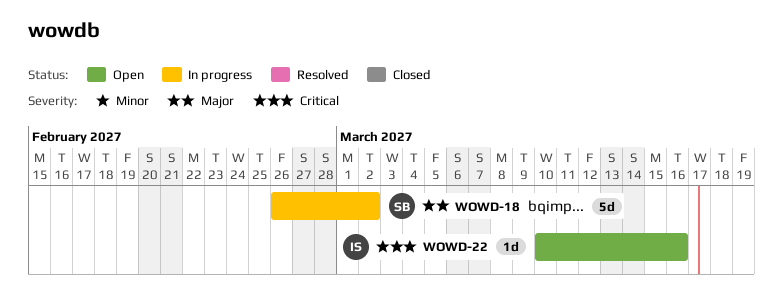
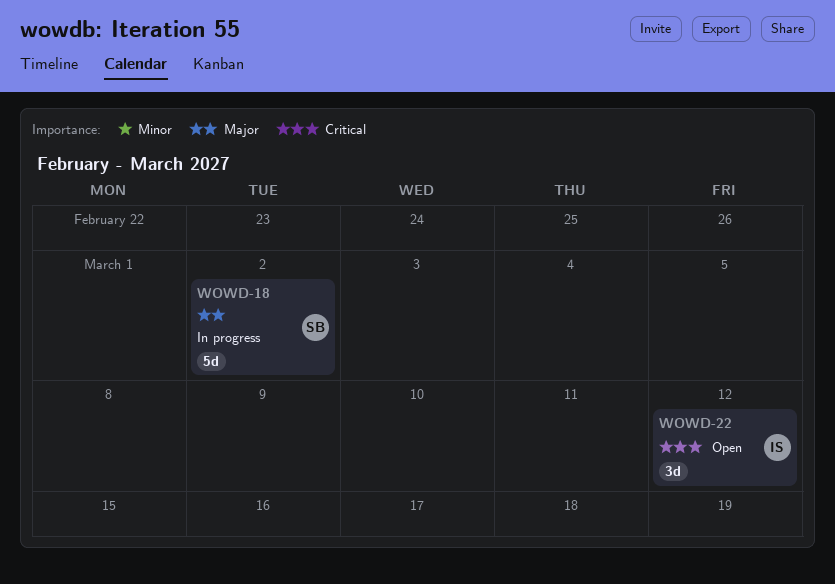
WOWD-22, estimate: 1d -> 3d
WOWD-22, due: Mar 16 -> Mar 12

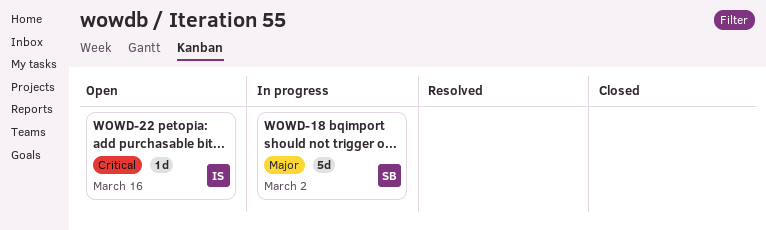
WOWD-22, estimate: 3d -> 1d
WOWD-22, due: Mar 12 -> Mar 16

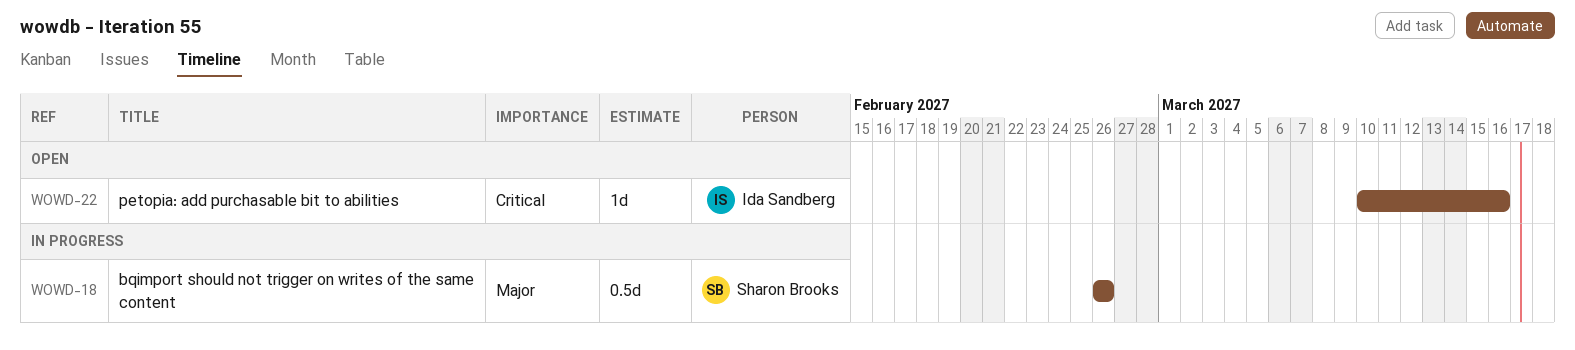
WOWD-18, estimate: 5d -> 0.5d
WOWD-18, due: Mar 2 -> Feb 26

